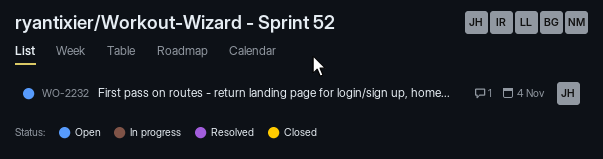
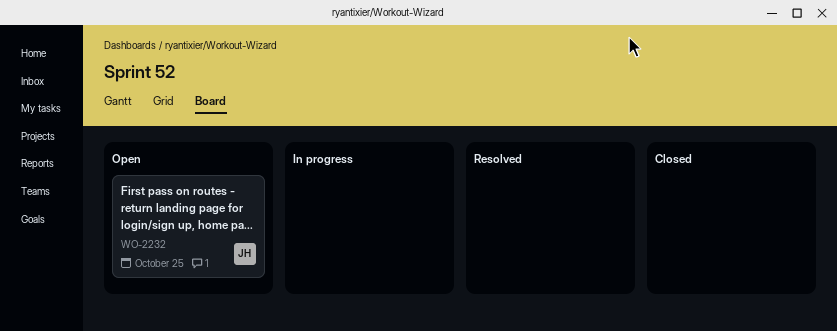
WO-2232, due: Nov 4 -> Oct 25

